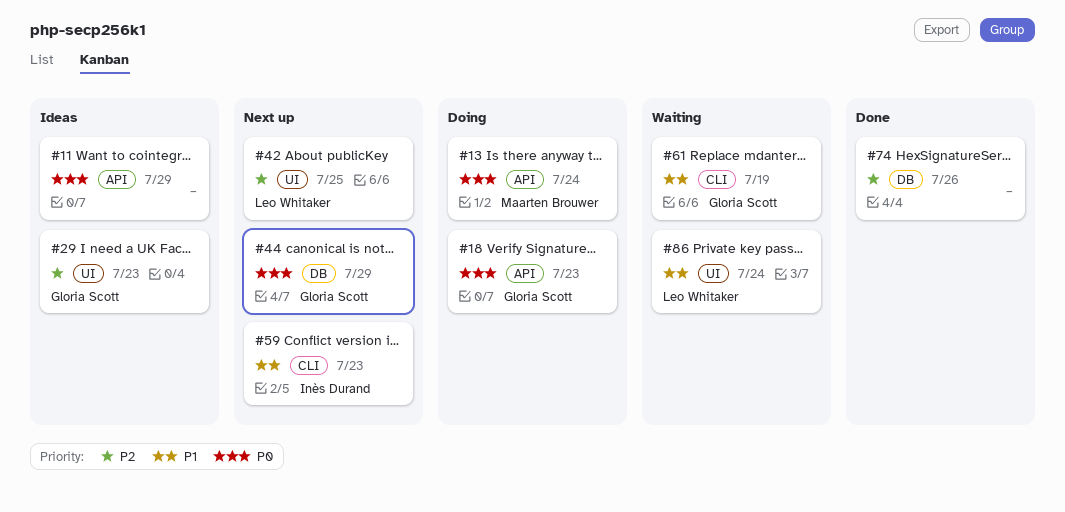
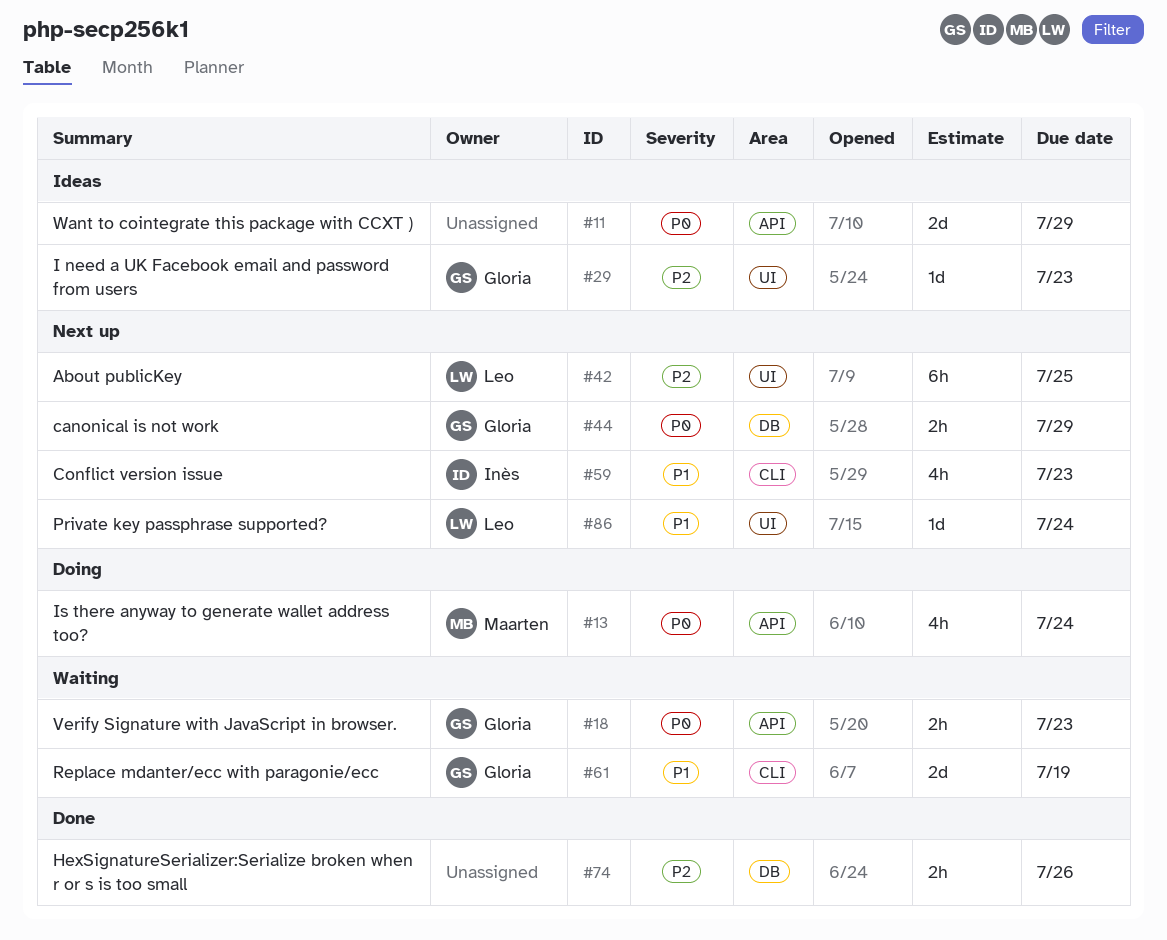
#18, status: Doing -> Waiting
#86, status: Waiting -> Next up

